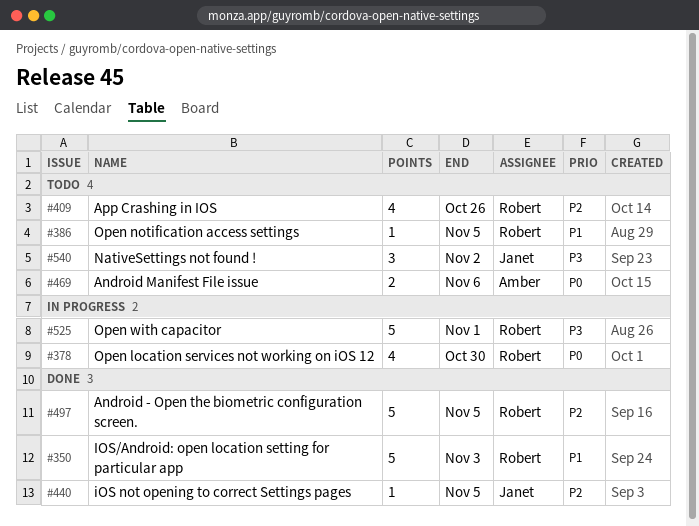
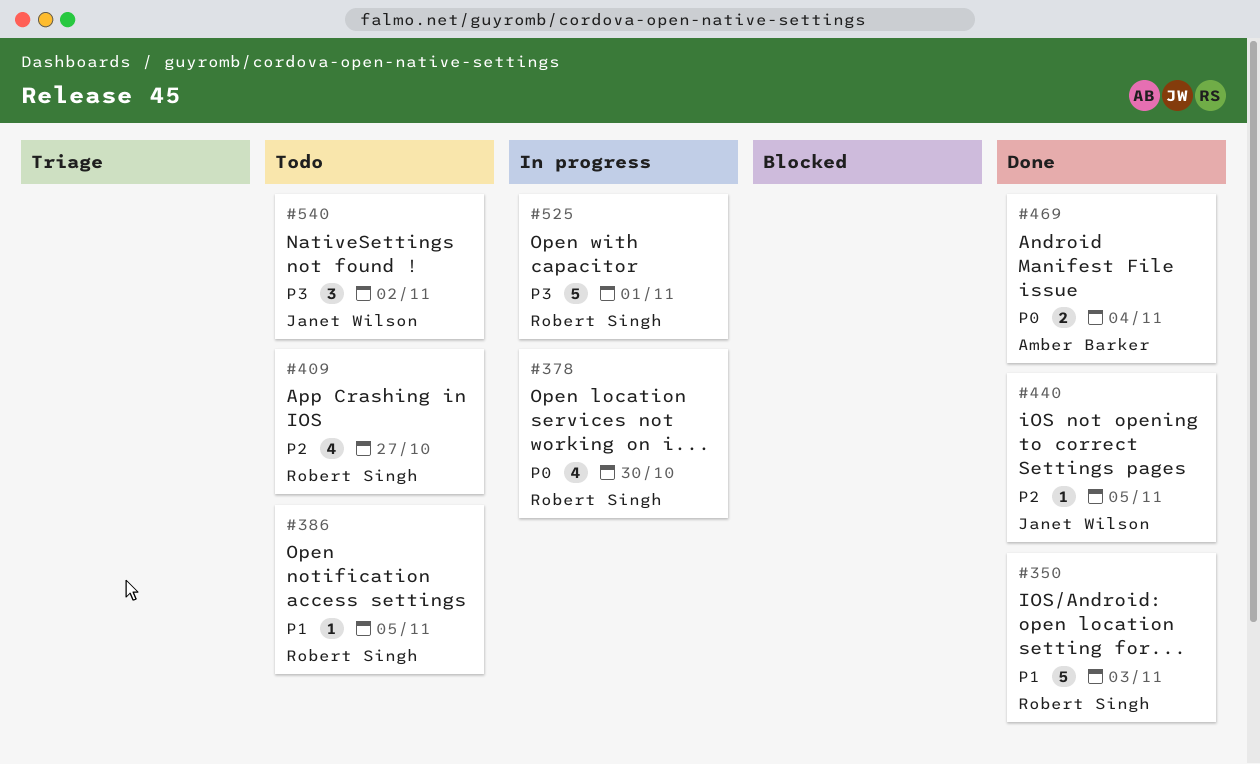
#409, due: Oct 26 -> Oct 27
#469, status: Todo -> Done
#469, due: Nov 6 -> Nov 4
#497: present -> none

